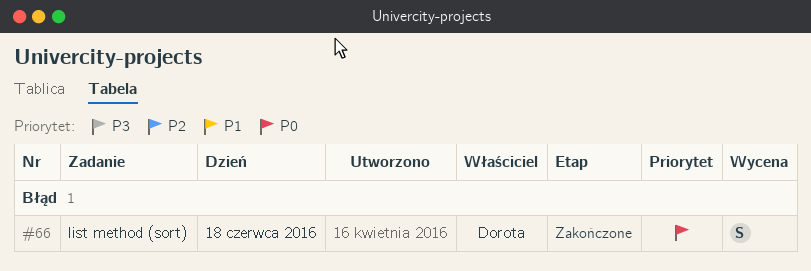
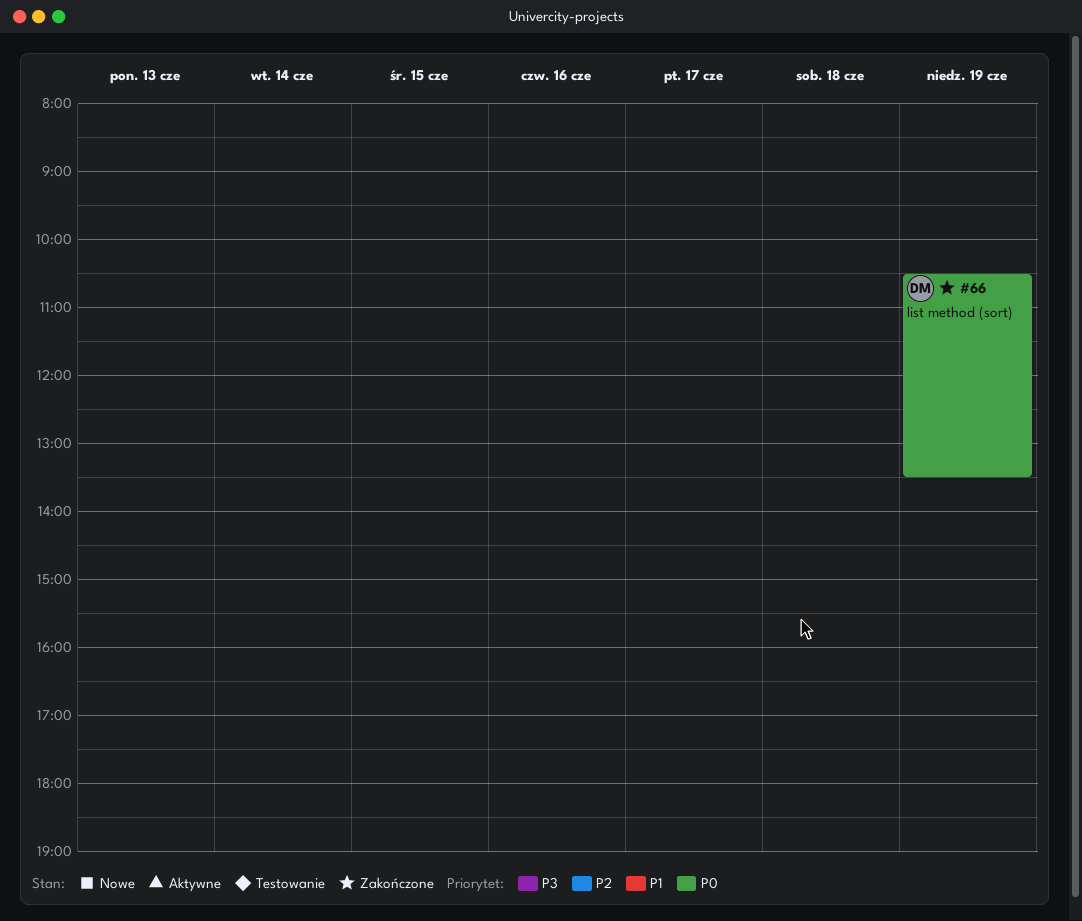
#66, day: Jun 18 -> Jun 19

